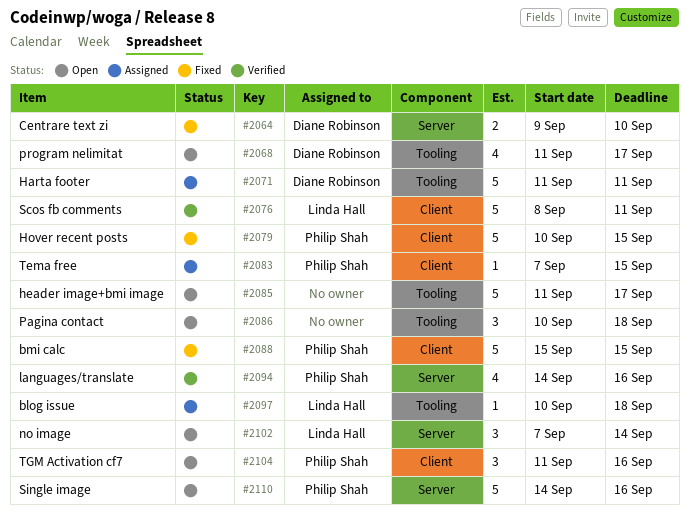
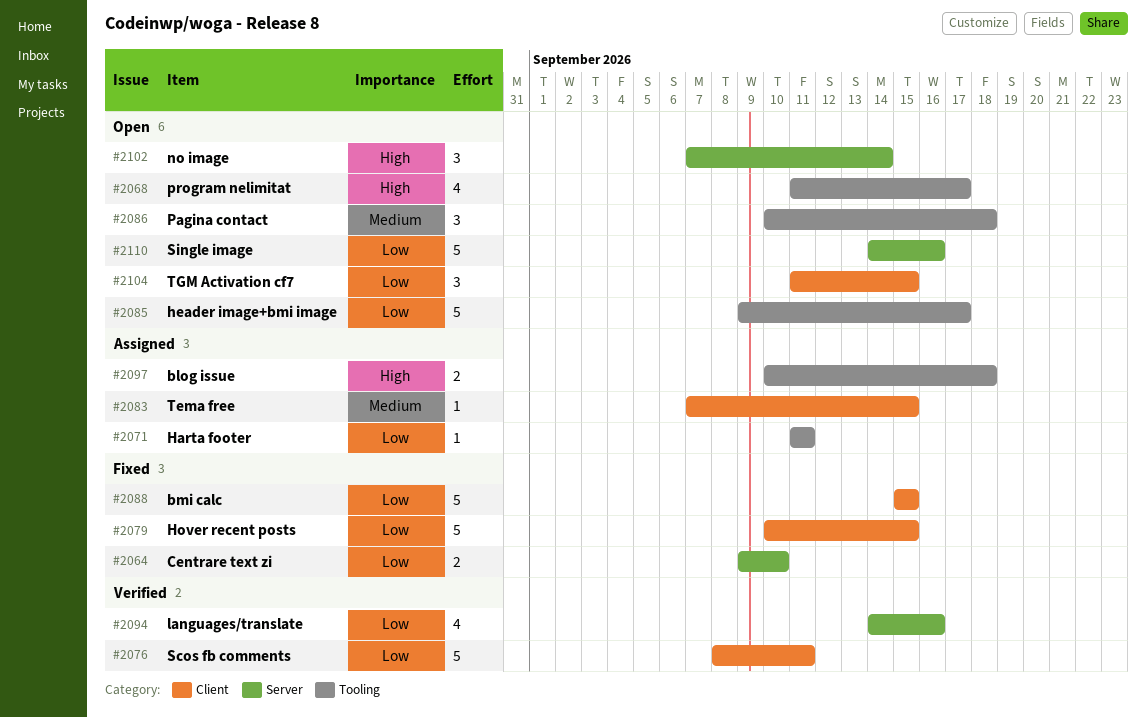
#2071, estimate: 5 -> 1
#2085, start: Sep 11 -> Sep 9
#2097, estimate: 1 -> 2
#2104, due: Sep 16 -> Sep 15

